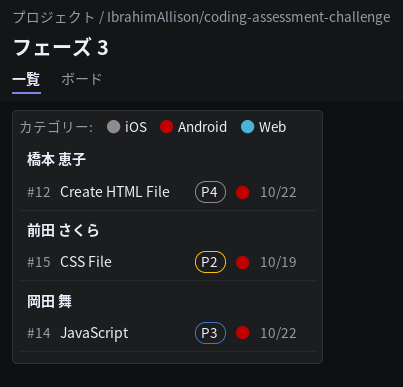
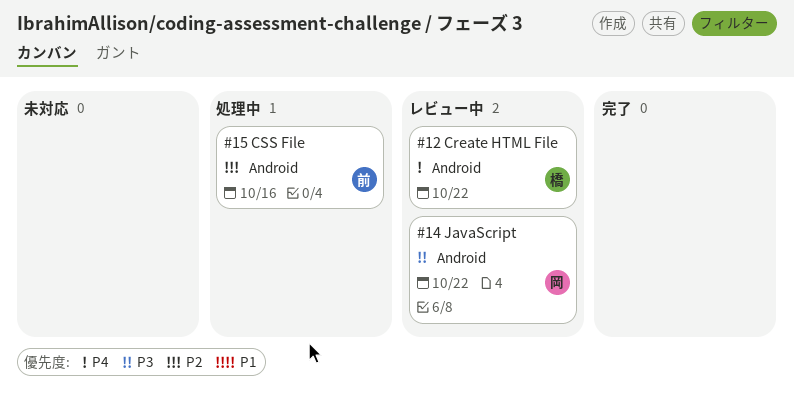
#15, due: Oct 19 -> Oct 16

